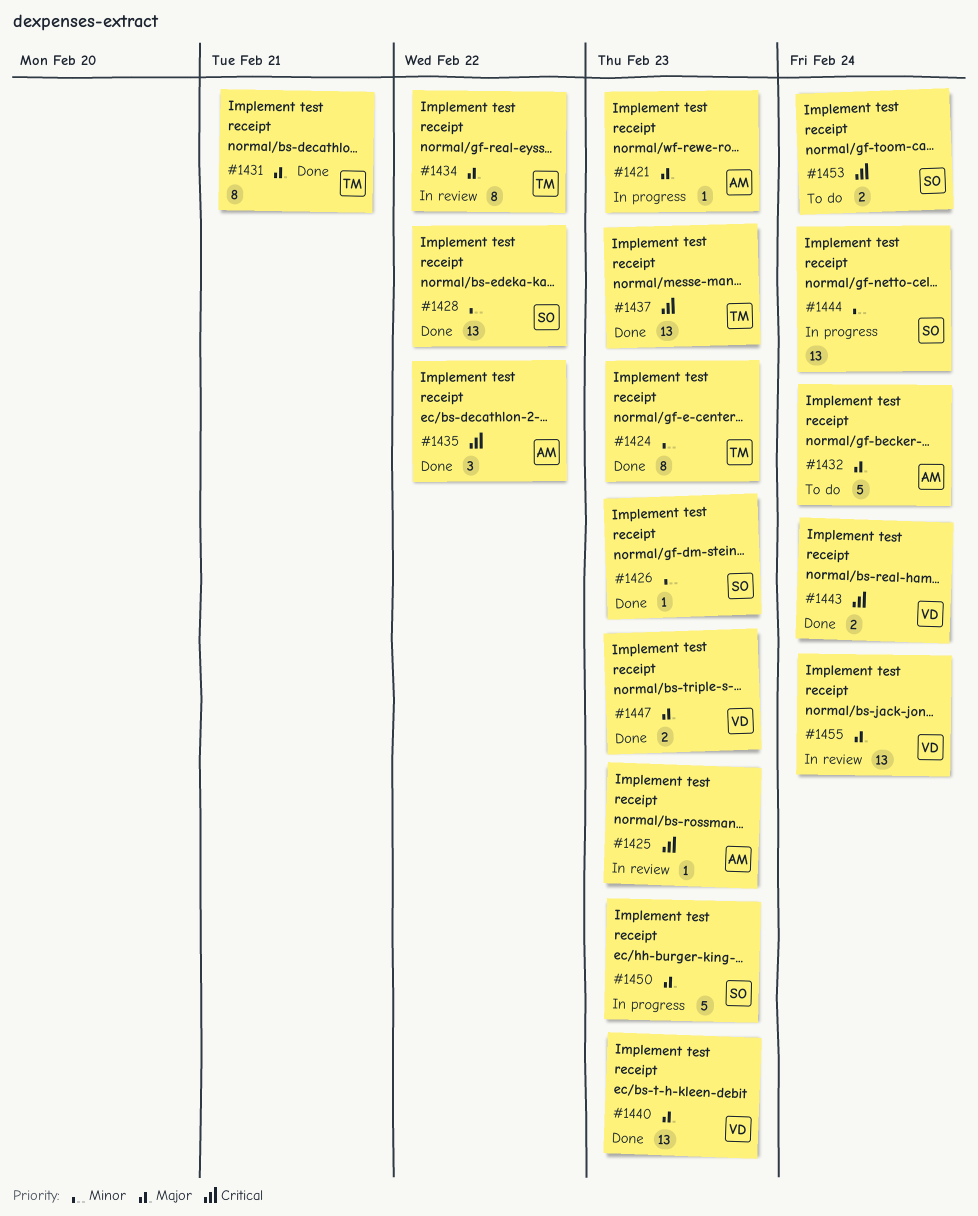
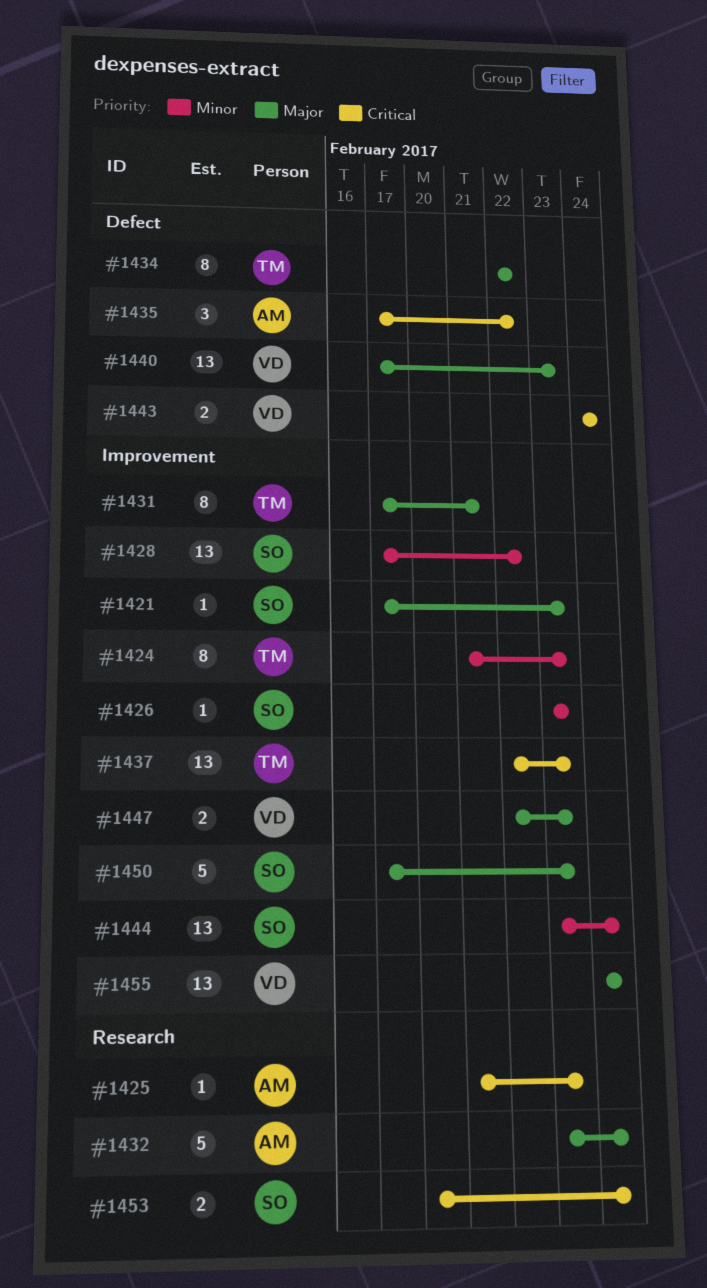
#1421, owner: AM -> SO

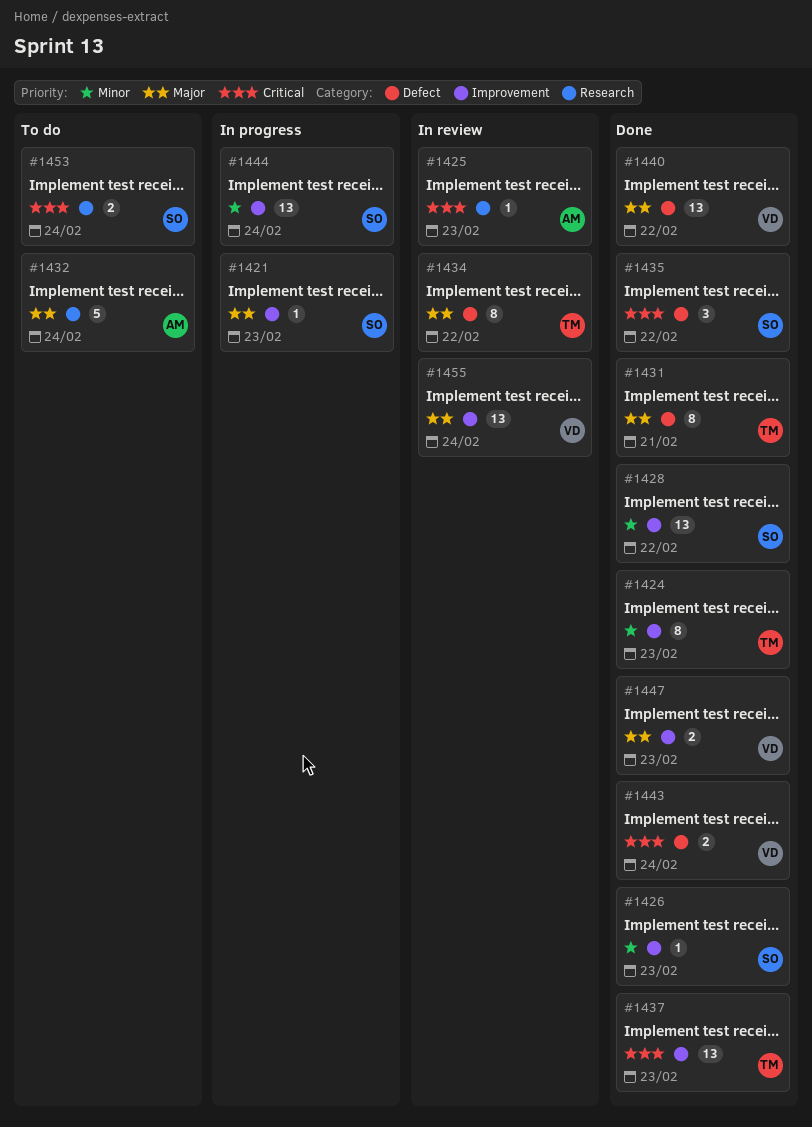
#1431, label: Improvement -> Defect
#1435, owner: AM -> SO
#1440, due: Feb 23 -> Feb 22
#1450: present -> none

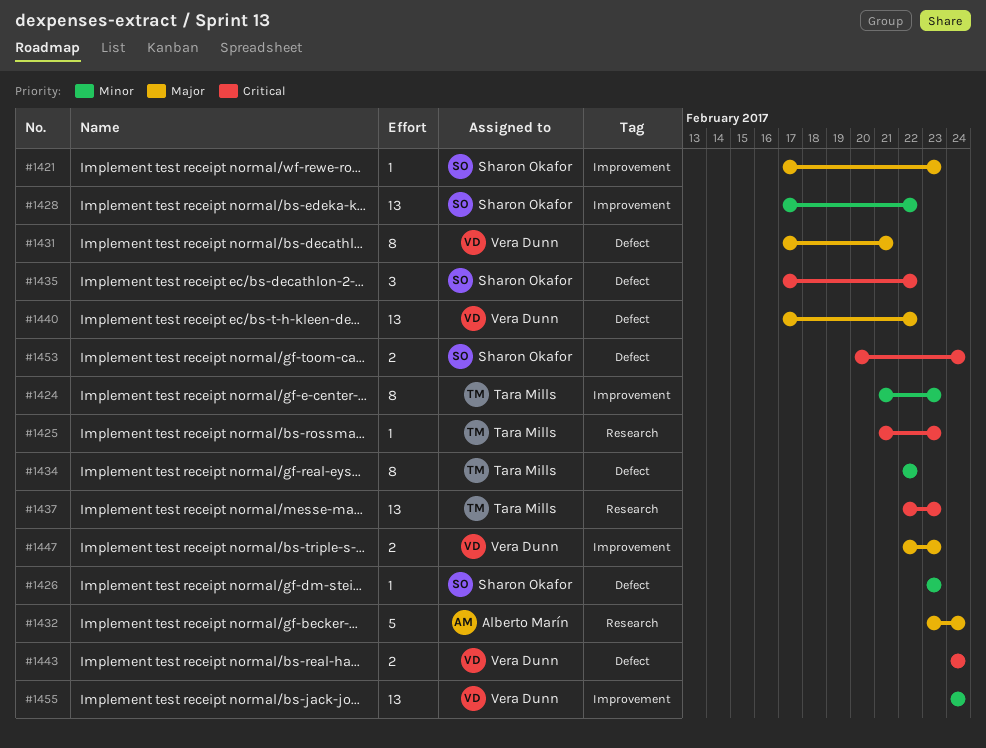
#1425, owner: Alberto Marín -> Tara Mills
#1426, label: Improvement -> Defect
#1431, owner: Tara Mills -> Vera Dunn
#1434, priority: Major -> Minor
#1437, label: Improvement -> Research
#1444: present -> none
#1453, label: Research -> Defect
#1455, priority: Major -> Minor

